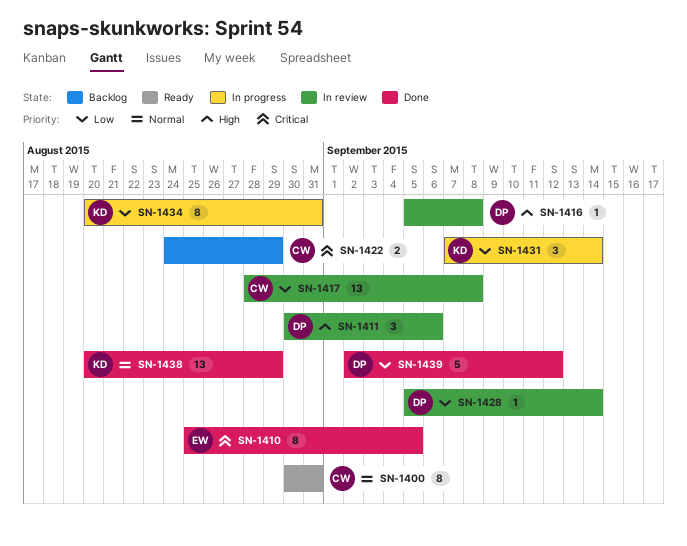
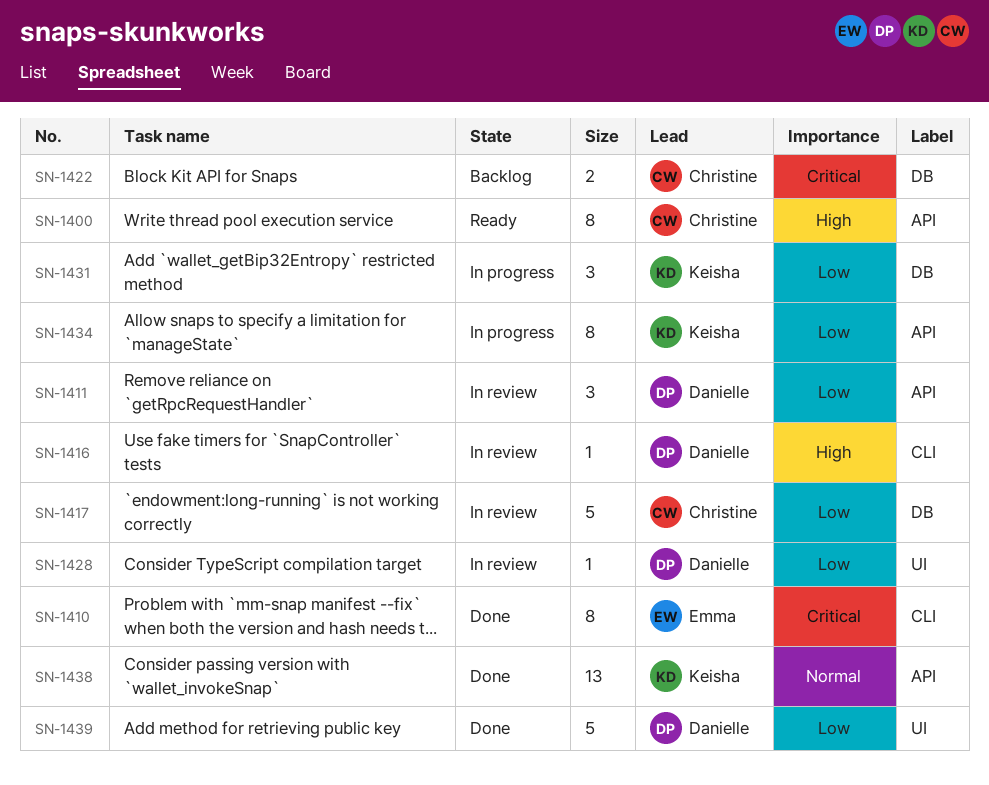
SN-1400, priority: Normal -> High
SN-1411, priority: High -> Low
SN-1417, estimate: 13 -> 5

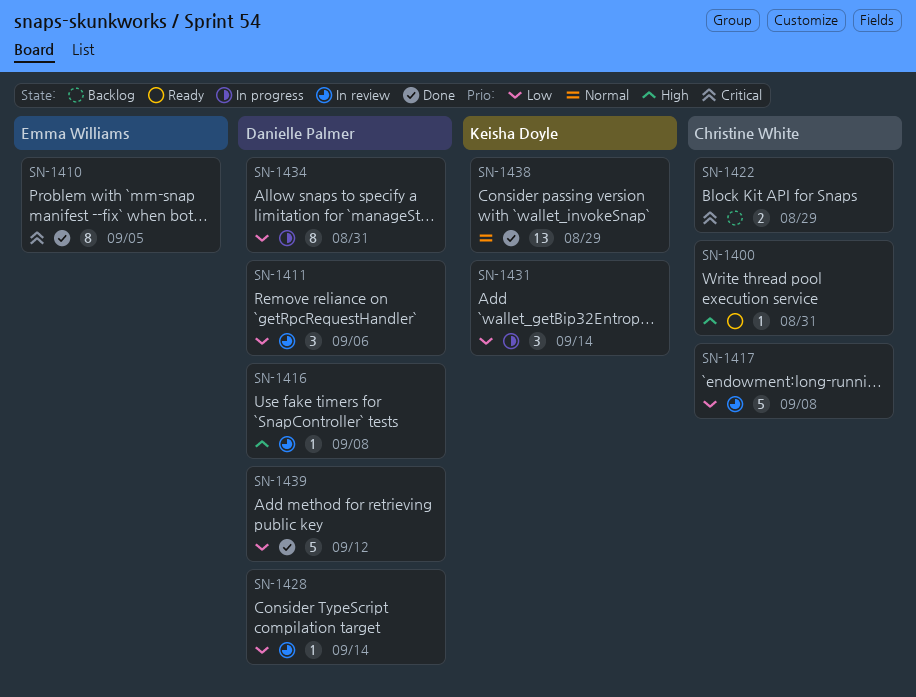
SN-1400, estimate: 8 -> 1
SN-1434, owner: Keisha Doyle -> Danielle Palmer

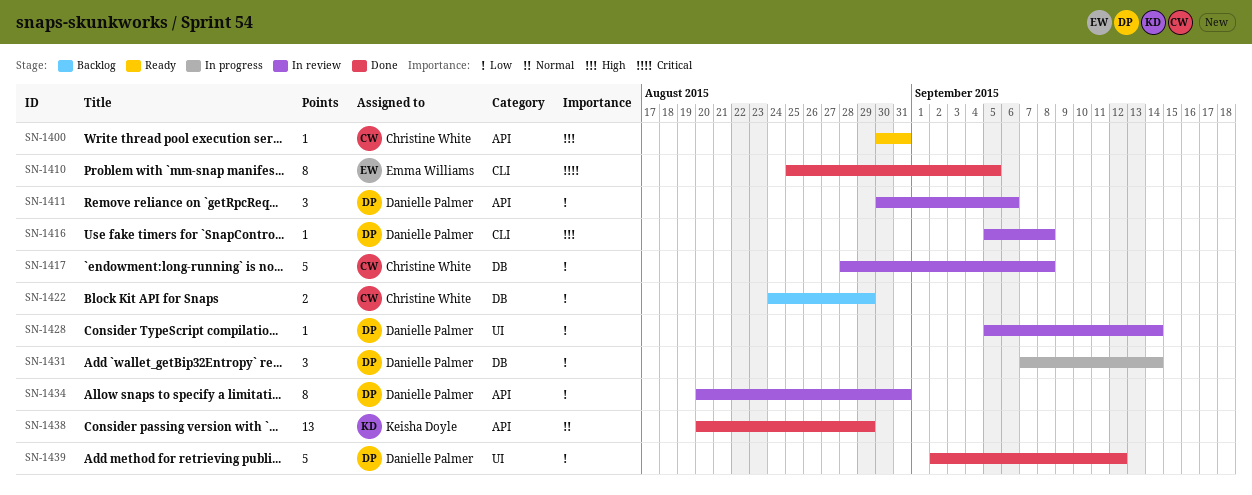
SN-1422, priority: Critical -> Low
SN-1431, owner: Keisha Doyle -> Danielle Palmer
SN-1434, status: In progress -> In review

